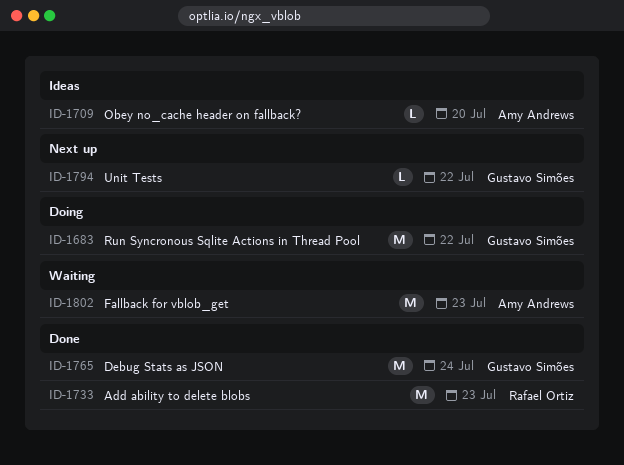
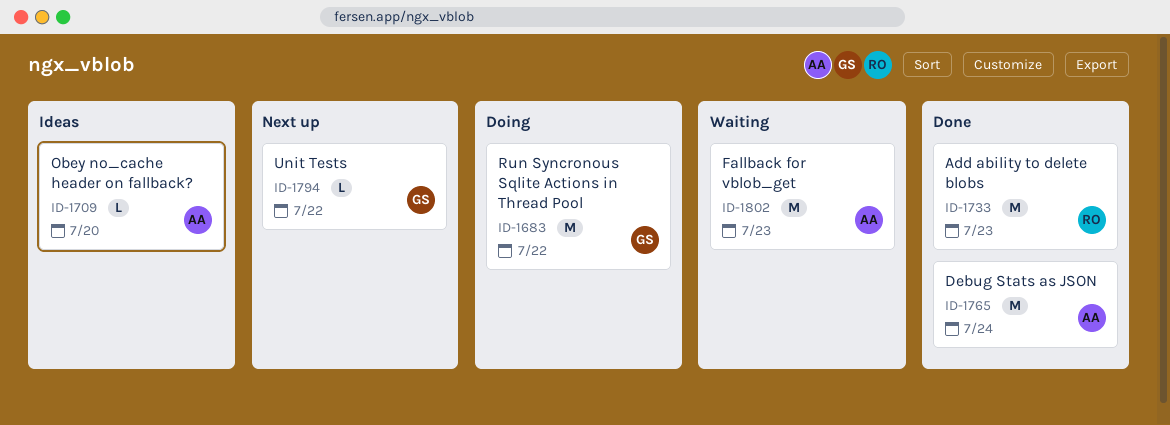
ID-1765, owner: Gustavo Simões -> Amy Andrews

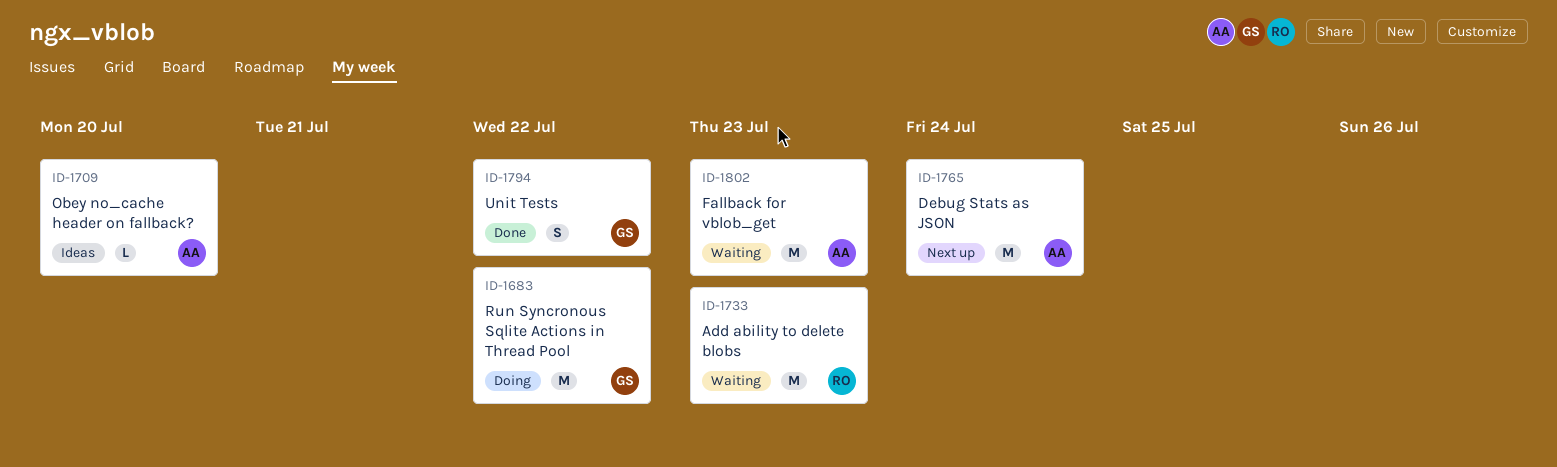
ID-1733, status: Done -> Waiting
ID-1765, status: Done -> Next up
ID-1794, status: Next up -> Done
ID-1794, estimate: L -> S

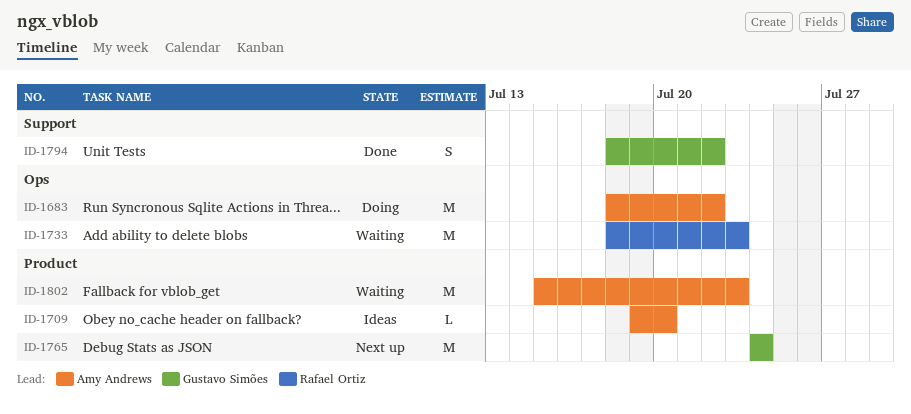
ID-1683, owner: Gustavo Simões -> Amy Andrews
ID-1765, owner: Amy Andrews -> Gustavo Simões

